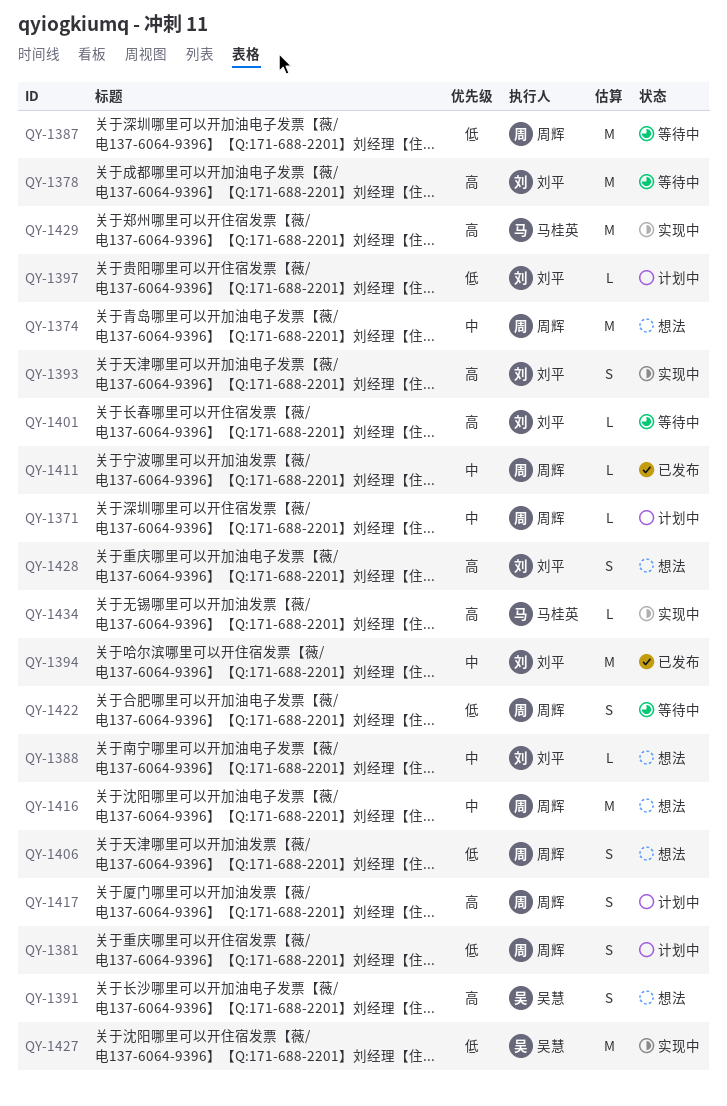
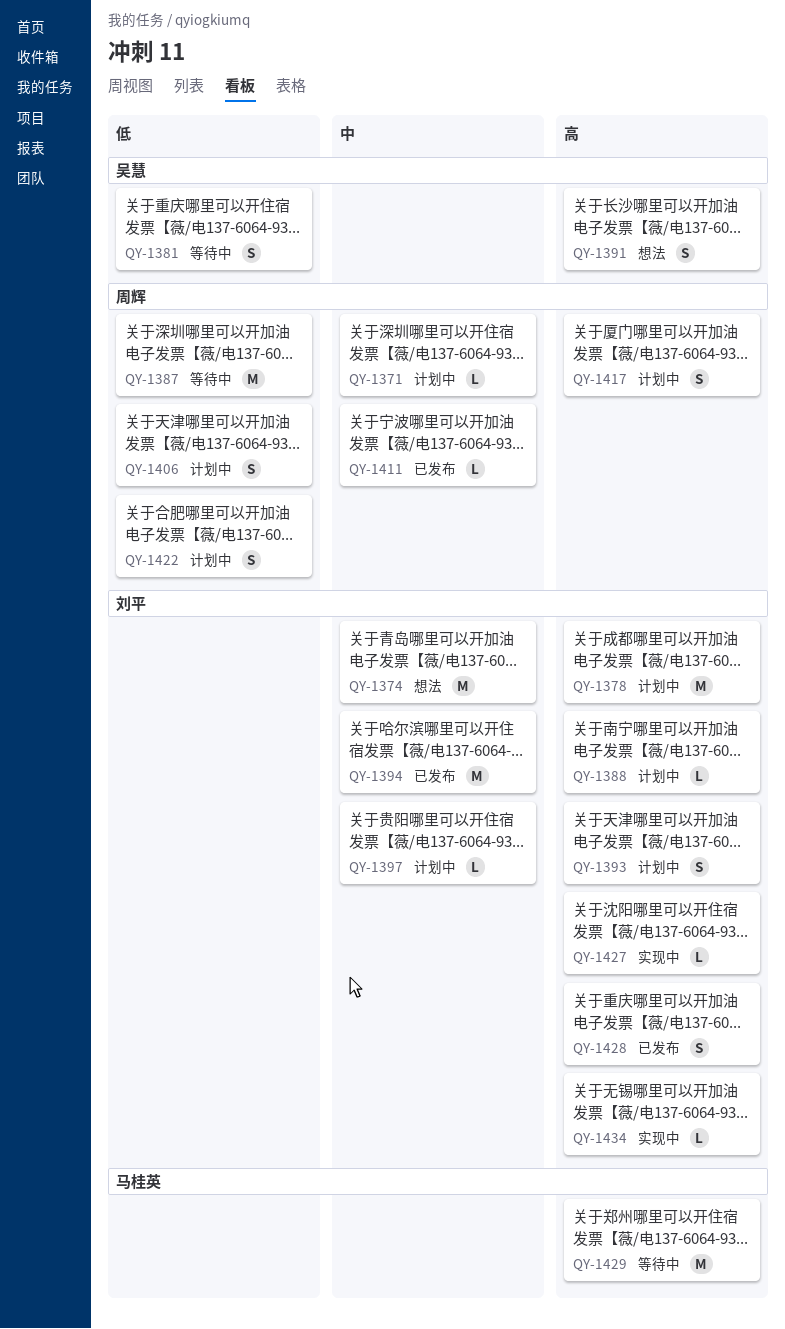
QY-1374, owner: 周辉 -> 刘平
QY-1378, status: 等待中 -> 计划中
QY-1381, status: 计划中 -> 等待中
QY-1381, owner: 周辉 -> 吴慧
QY-1388, status: 想法 -> 计划中
QY-1388, priority: 中 -> 高
QY-1393, status: 实现中 -> 计划中
QY-1397, priority: 低 -> 中
QY-1401: present -> none
QY-1406, status: 想法 -> 计划中
QY-1416: present -> none
QY-1422, status: 等待中 -> 计划中
QY-1427, owner: 吴慧 -> 刘平
QY-1427, priority: 低 -> 高
QY-1427, estimate: M -> L
QY-1428, status: 想法 -> 已发布
QY-1429, status: 实现中 -> 等待中
QY-1434, owner: 马桂英 -> 刘平

